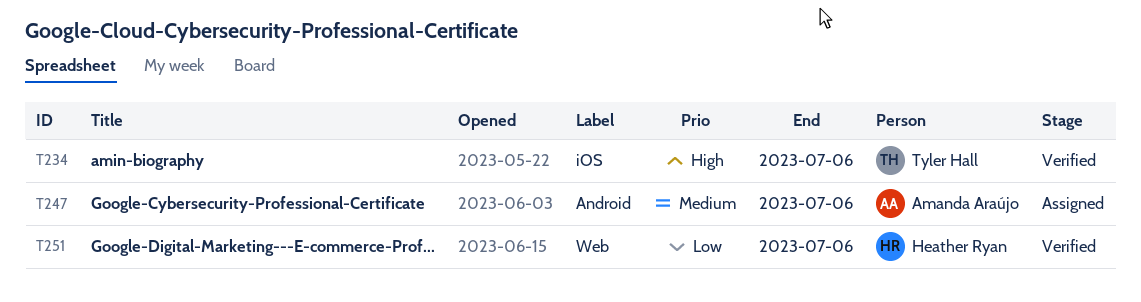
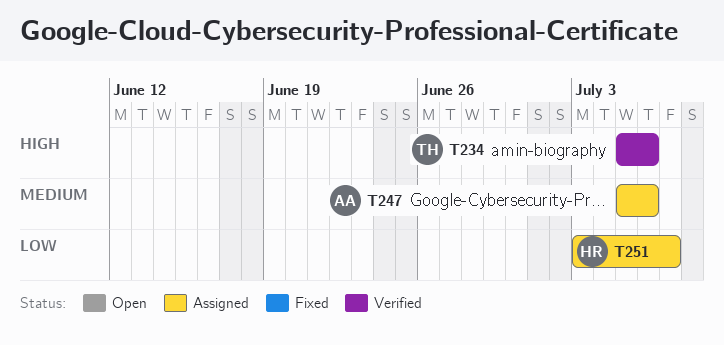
T251, status: Verified -> Assigned
T251, due: Jul 6 -> Jul 7

